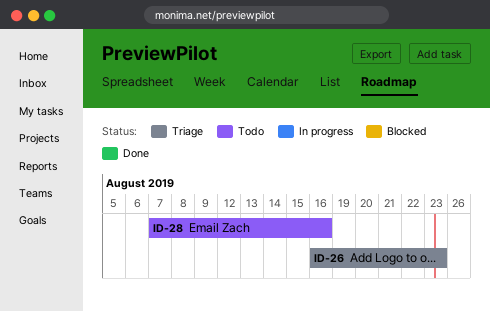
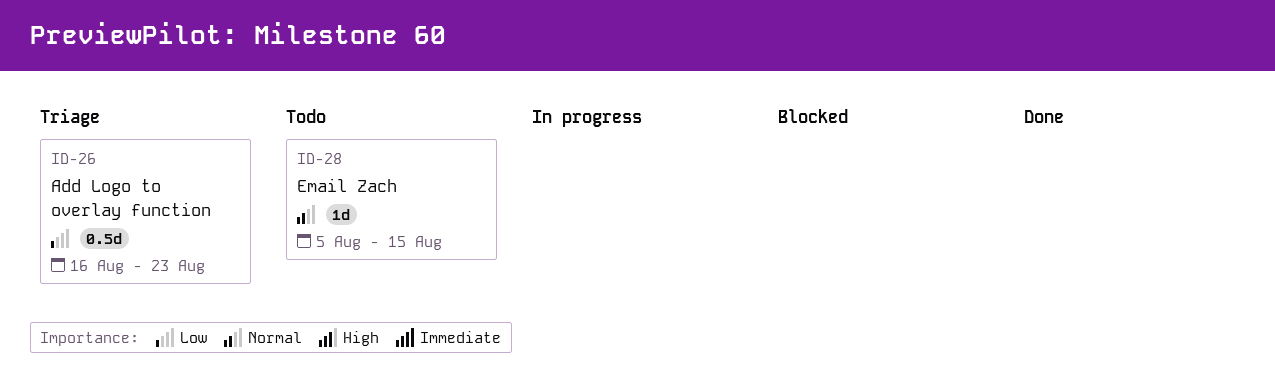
ID-28, start: Aug 7 -> Aug 5
ID-28, due: Aug 16 -> Aug 15

